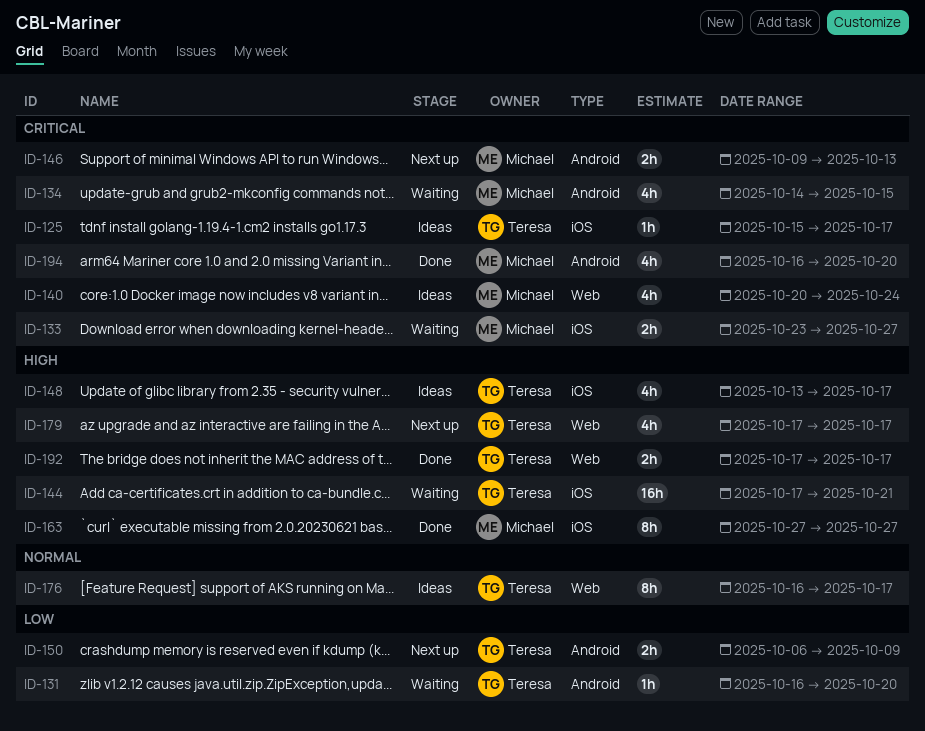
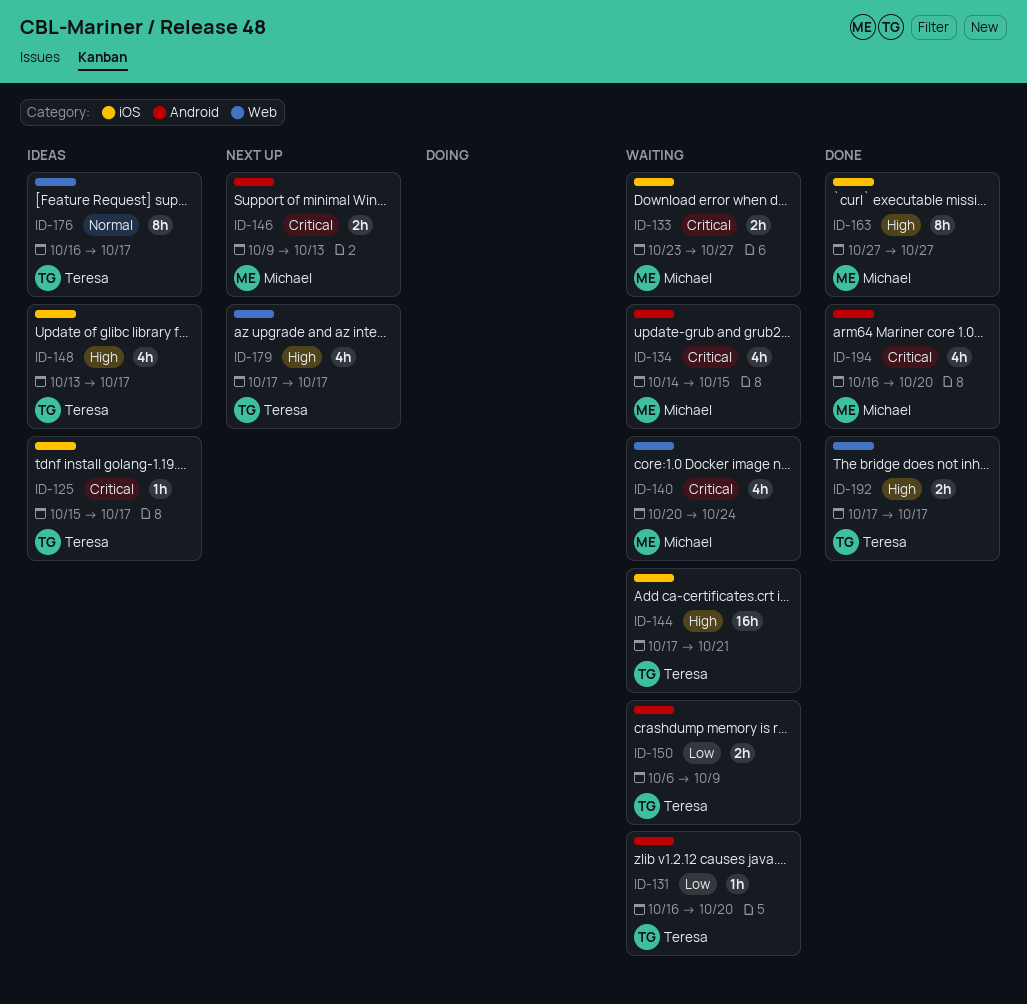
ID-140, status: Ideas -> Waiting
ID-150, status: Next up -> Waiting

